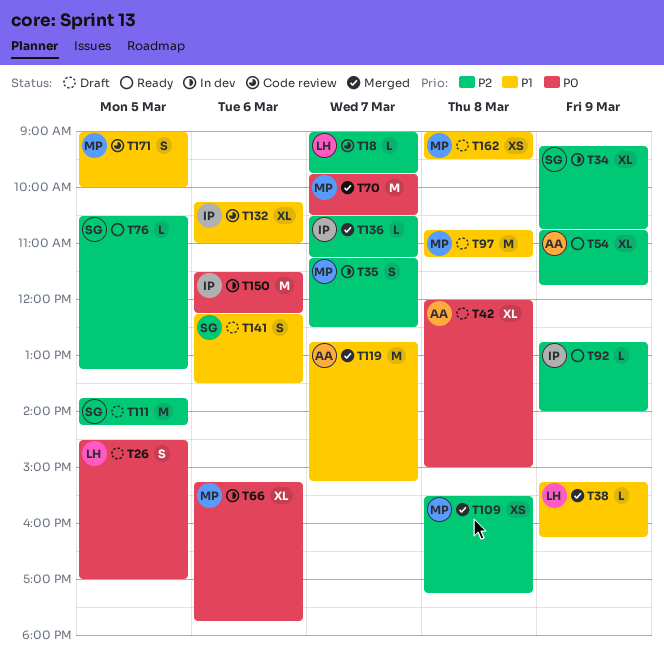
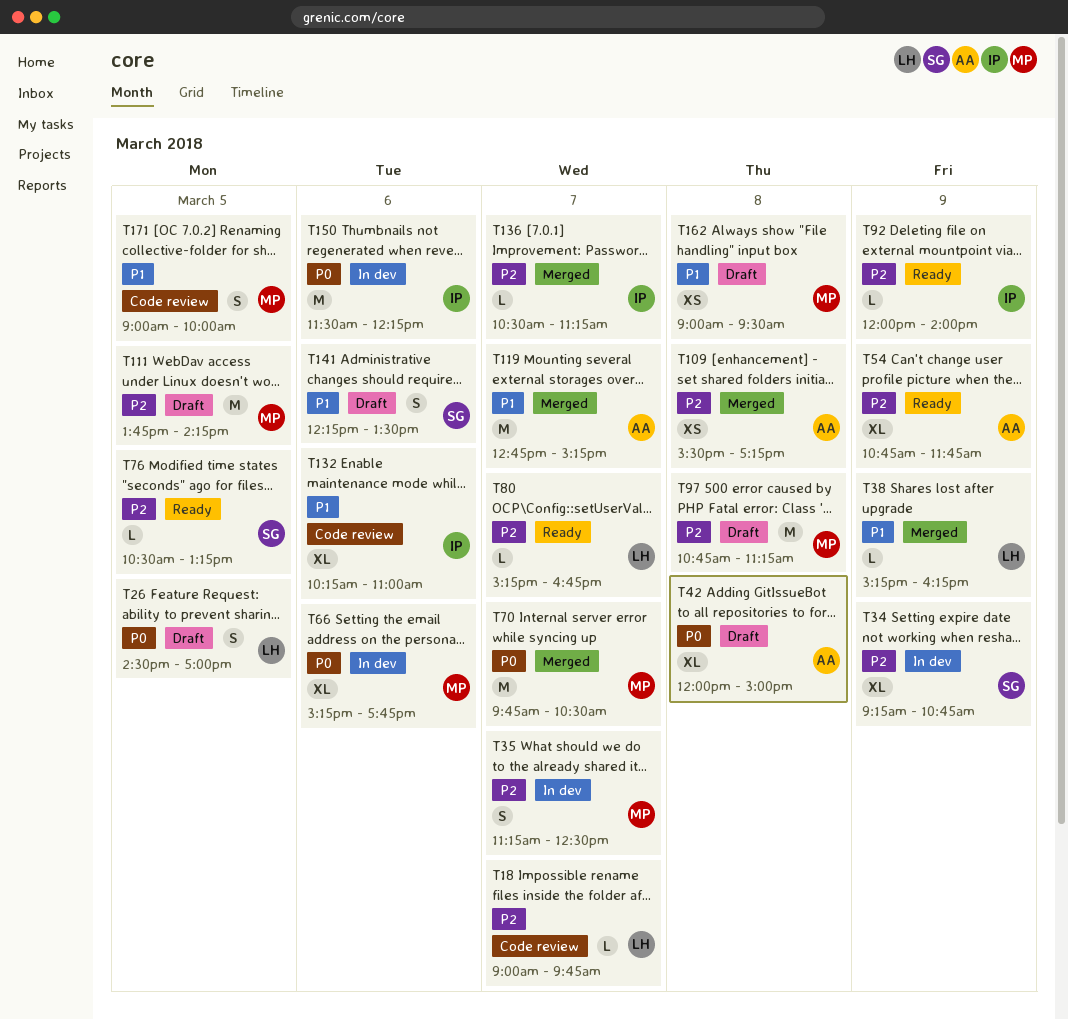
T80: none -> present
T92, begins: 12:45 -> 12:00
T97, priority: P1 -> P2
T109, owner: MP -> AA
T111, owner: SG -> MP

